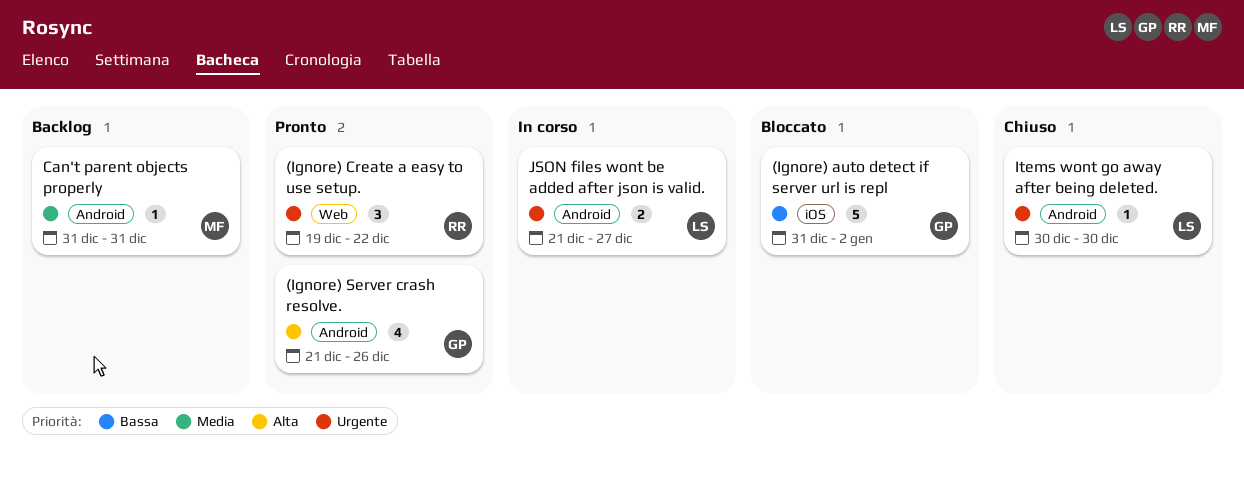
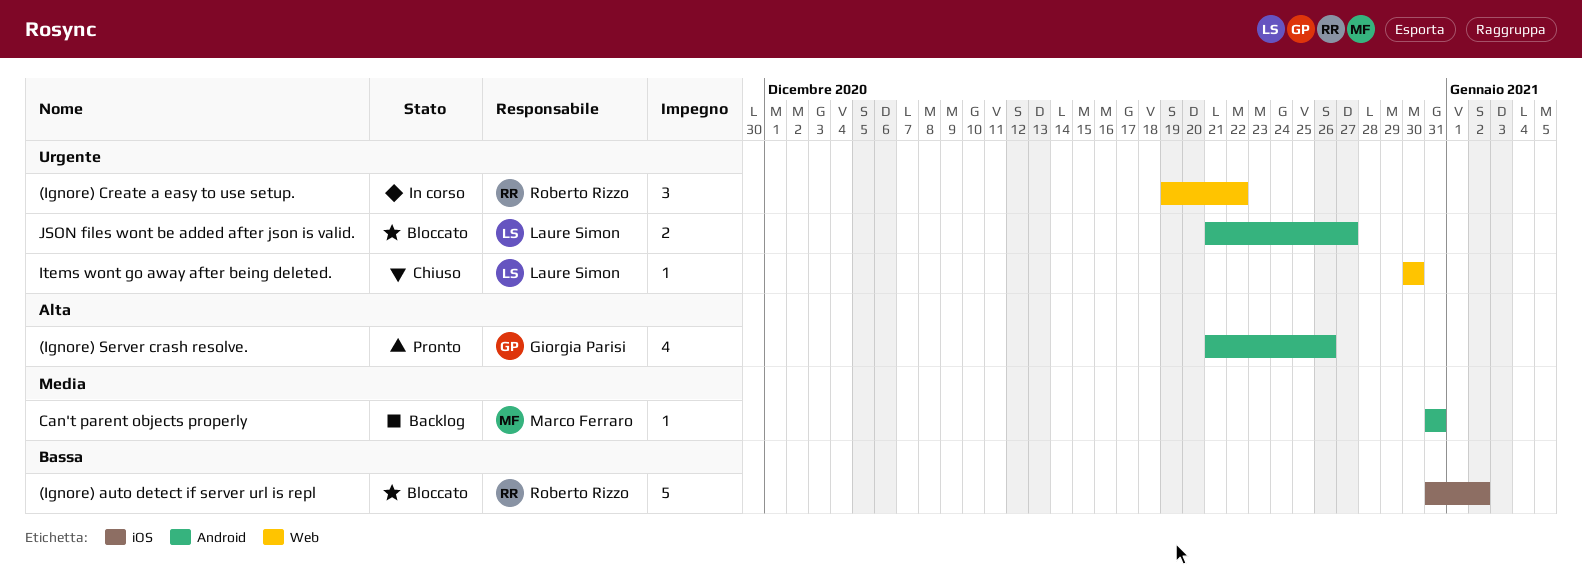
(Ignore) auto detect if server url is repl, owner: Giorgia Parisi -> Roberto Rizzo
(Ignore) Create a easy to use setup., status: Pronto -> In corso
Items wont go away after being deleted., label: Android -> Web
JSON files wont be added after json is valid., status: In corso -> Bloccato

